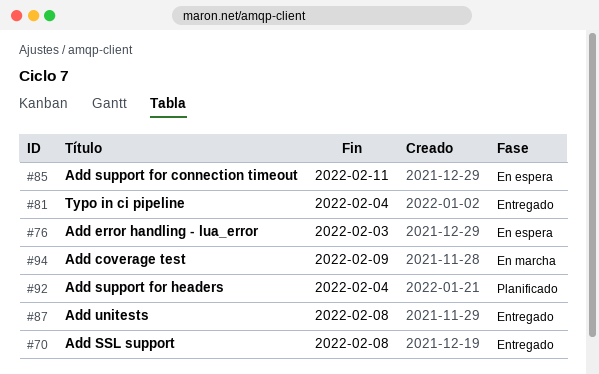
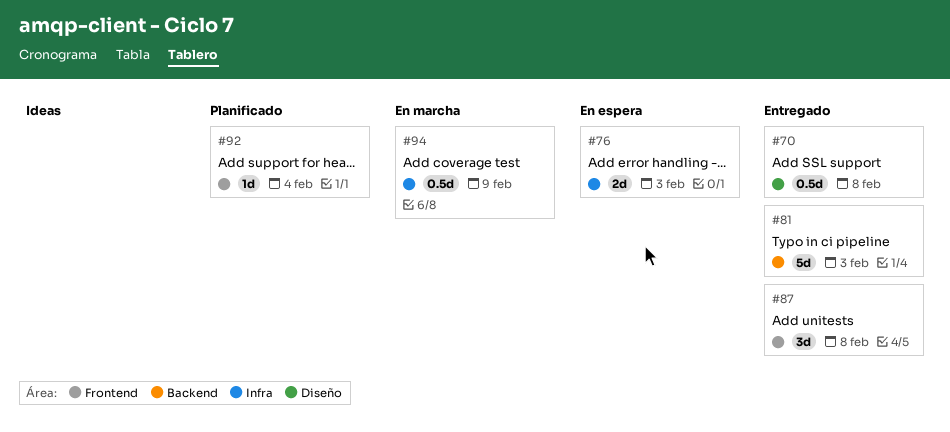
#81, due: Feb 4 -> Feb 3
#85: present -> none

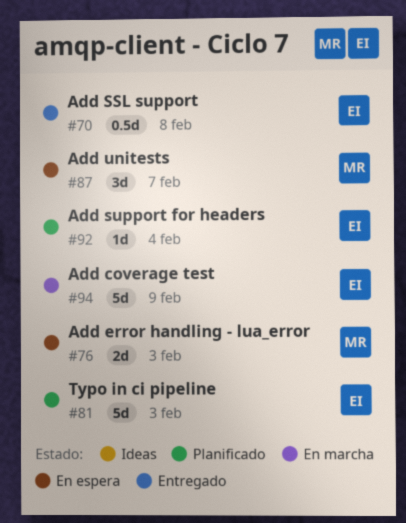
#81, status: Entregado -> Planificado
#87, status: Entregado -> En espera
#87, due: Feb 8 -> Feb 7
#94, estimate: 0.5d -> 5d

